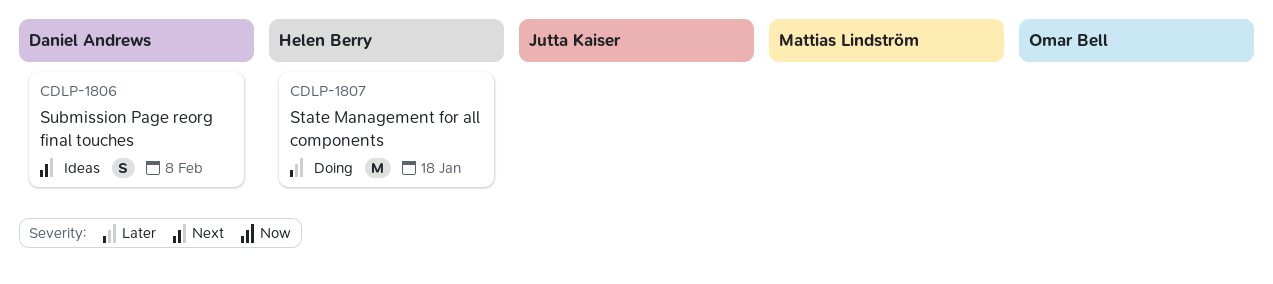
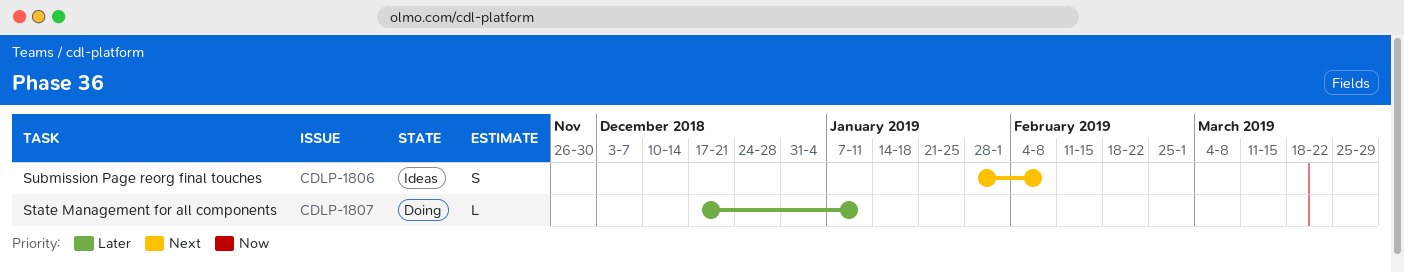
CDLP-1807, estimate: M -> L
CDLP-1807, due: Jan 18 -> Jan 11

